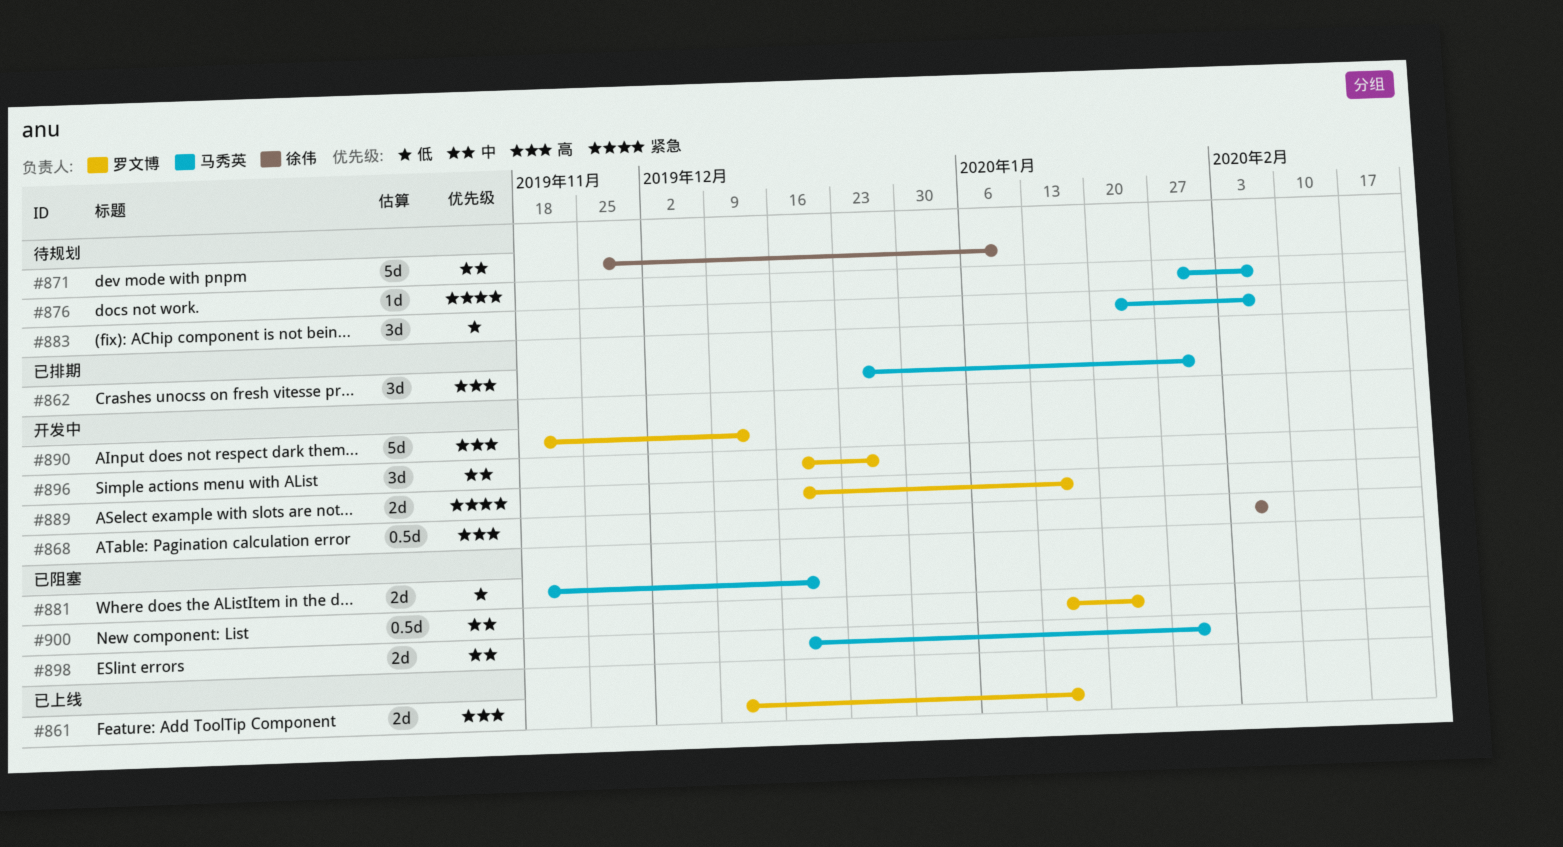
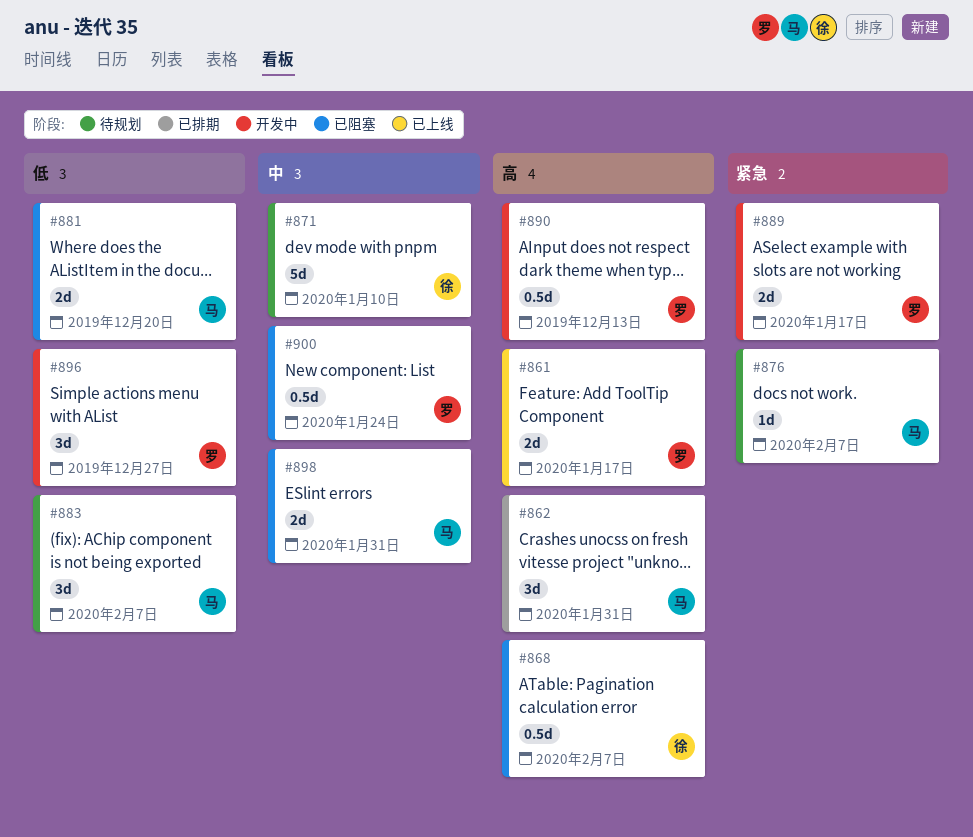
#868, status: 开发中 -> 已阻塞
#890, estimate: 5d -> 0.5d
#896, priority: 中 -> 低

